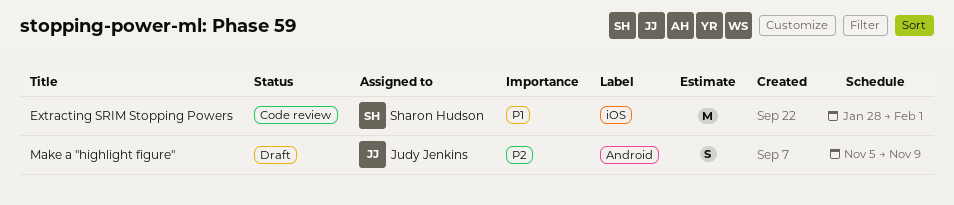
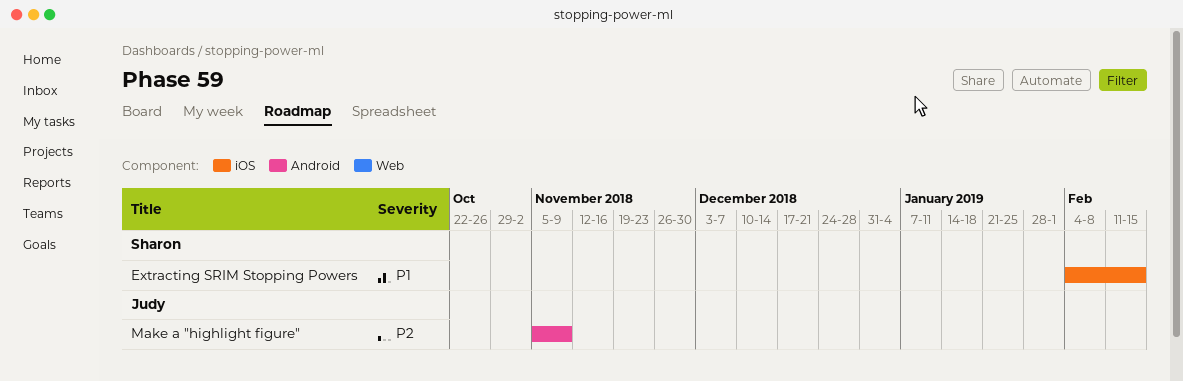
Extracting SRIM Stopping Powers, start: Jan 28 -> Feb 4
Extracting SRIM Stopping Powers, due: Feb 1 -> Feb 15

